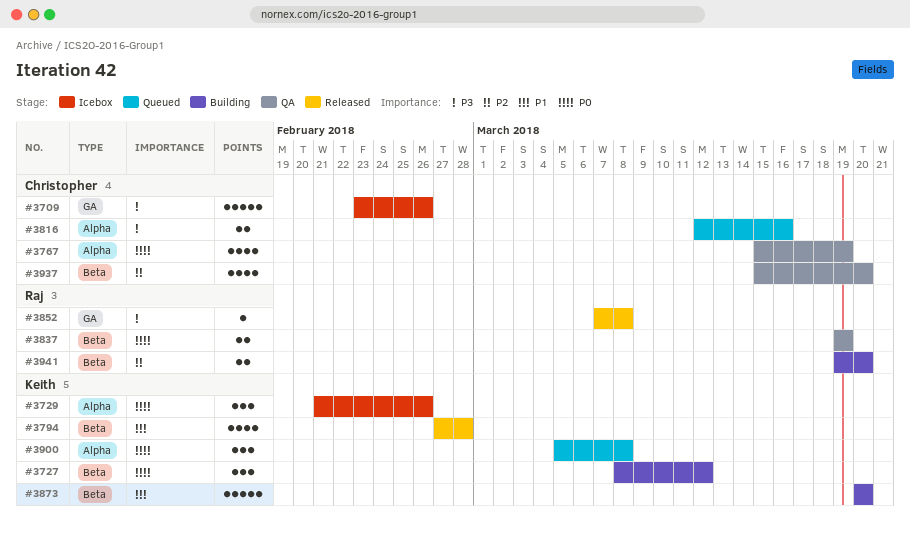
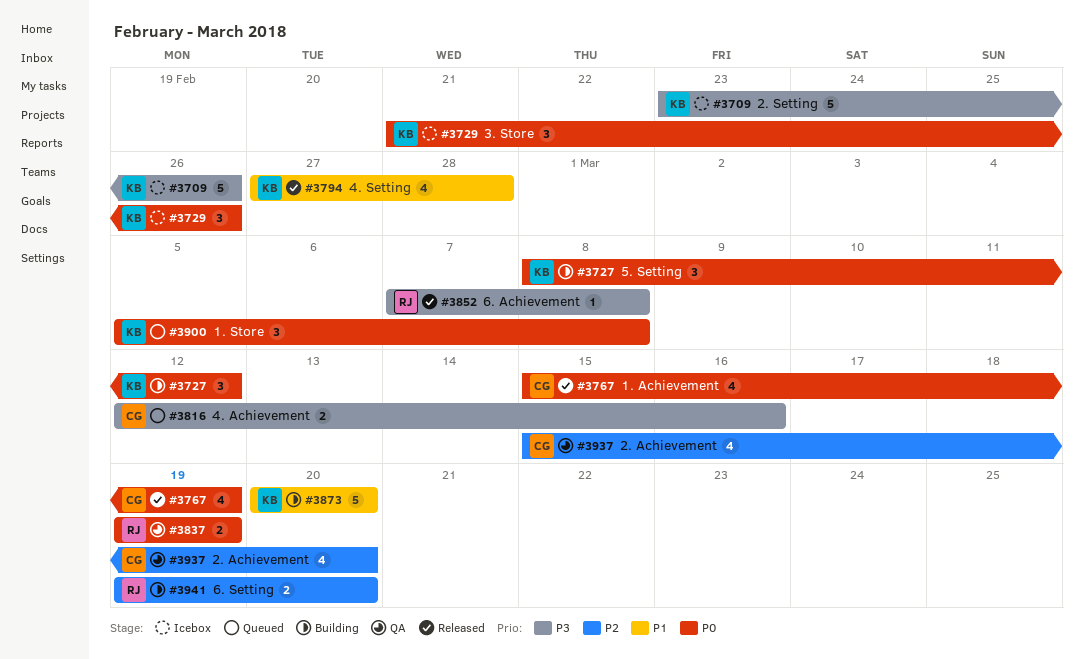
#3709, owner: Christopher -> Keith
#3767, status: QA -> Released

